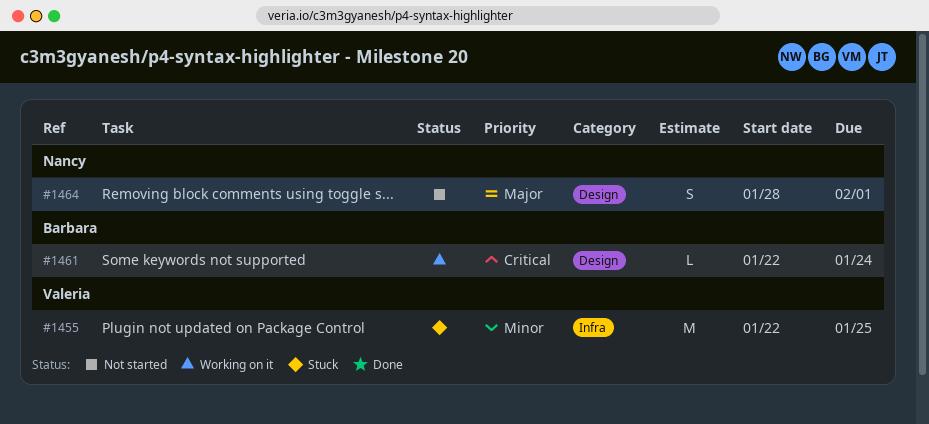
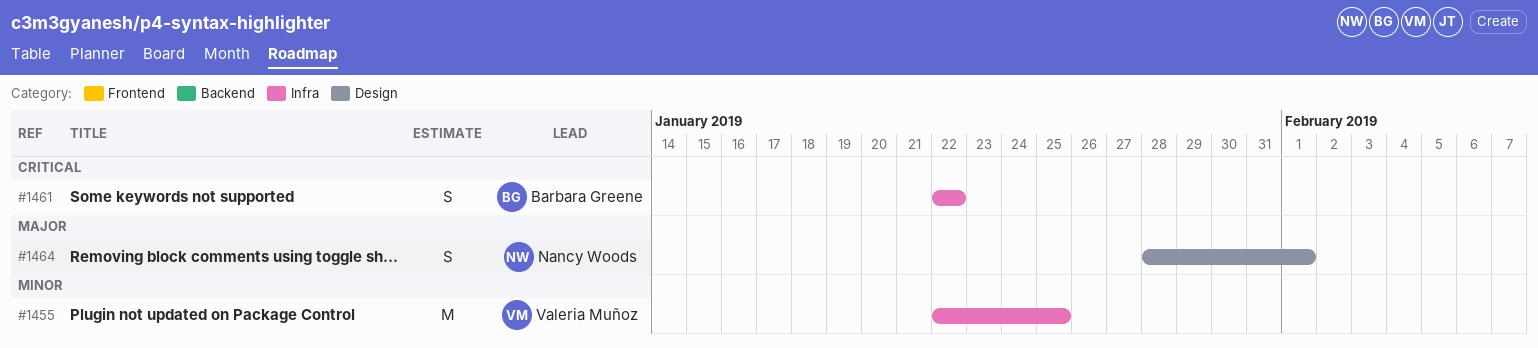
#1461, label: Design -> Infra
#1461, estimate: L -> S
#1461, due: Jan 24 -> Jan 22

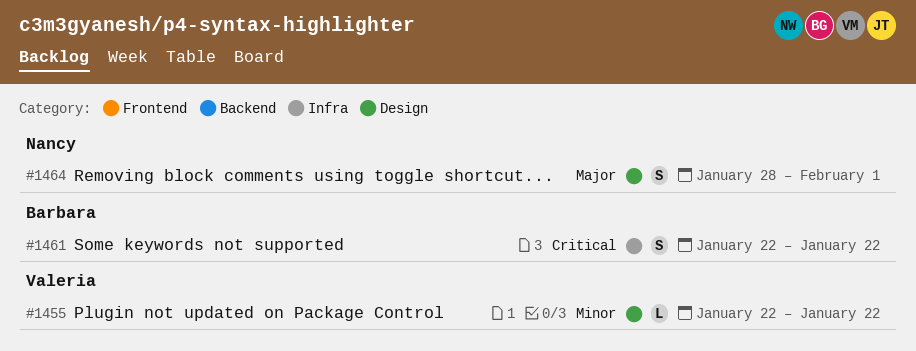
#1455, label: Infra -> Design
#1455, estimate: M -> L
#1455, due: Jan 25 -> Jan 22

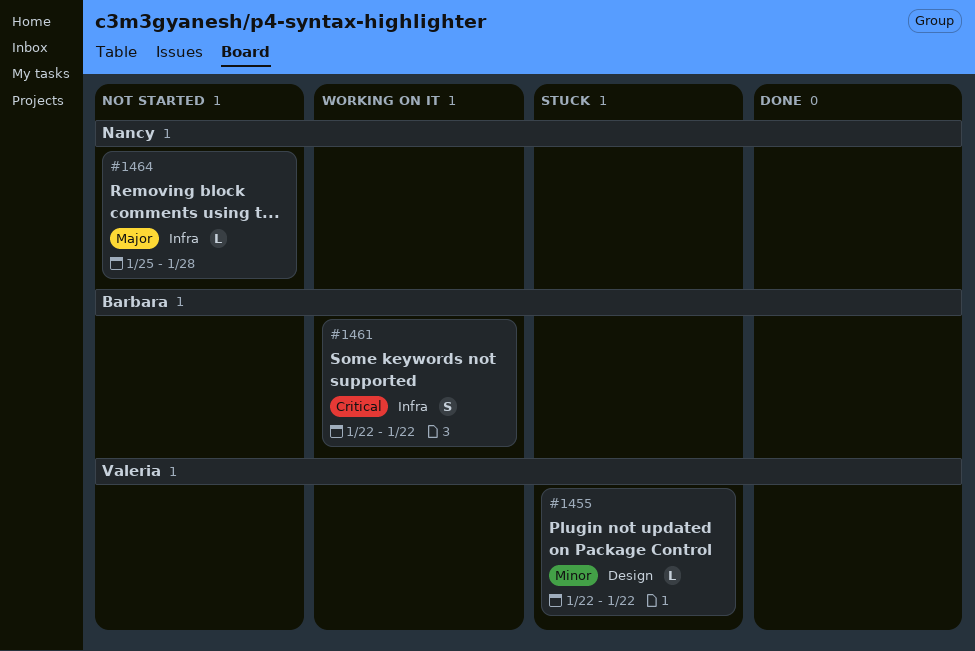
#1464, label: Design -> Infra
#1464, estimate: S -> L
#1464, start: Jan 28 -> Jan 25
#1464, due: Feb 1 -> Jan 28

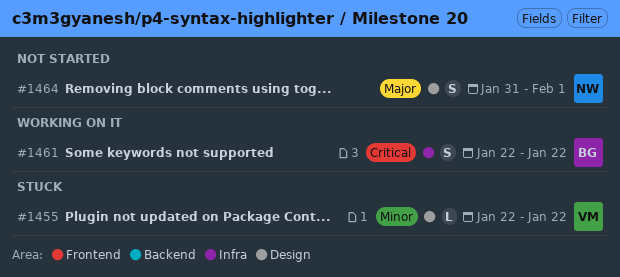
#1464, label: Infra -> Design
#1464, estimate: L -> S
#1464, start: Jan 25 -> Jan 31
#1464, due: Jan 28 -> Feb 1

